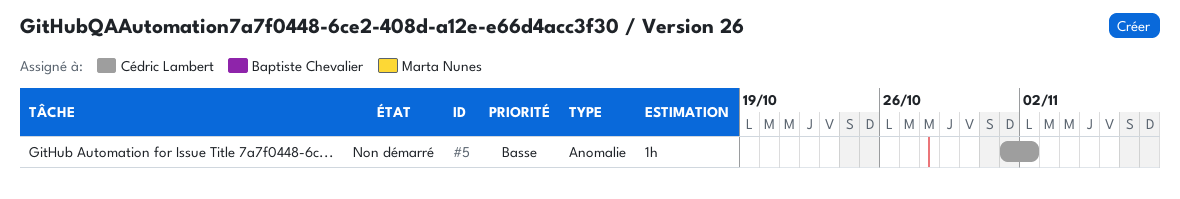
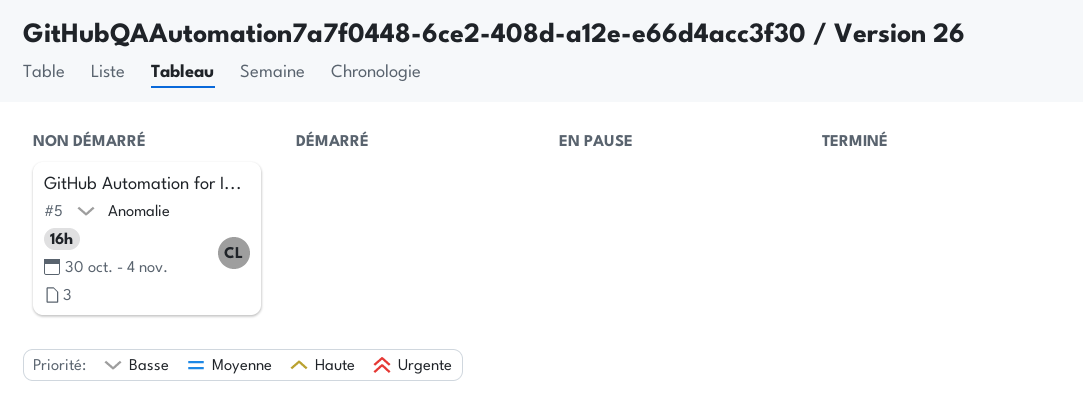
#5, estimate: 1h -> 16h
#5, start: Nov 1 -> Oct 30
#5, due: Nov 2 -> Nov 4

